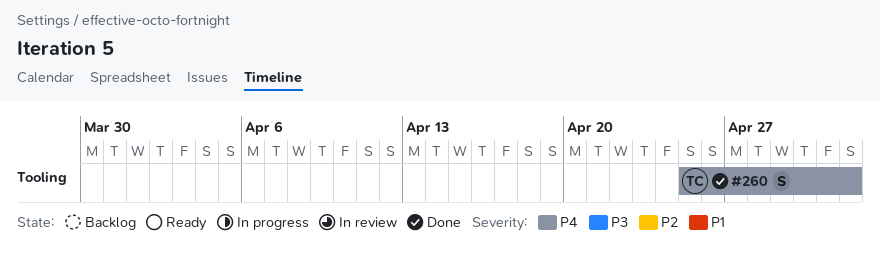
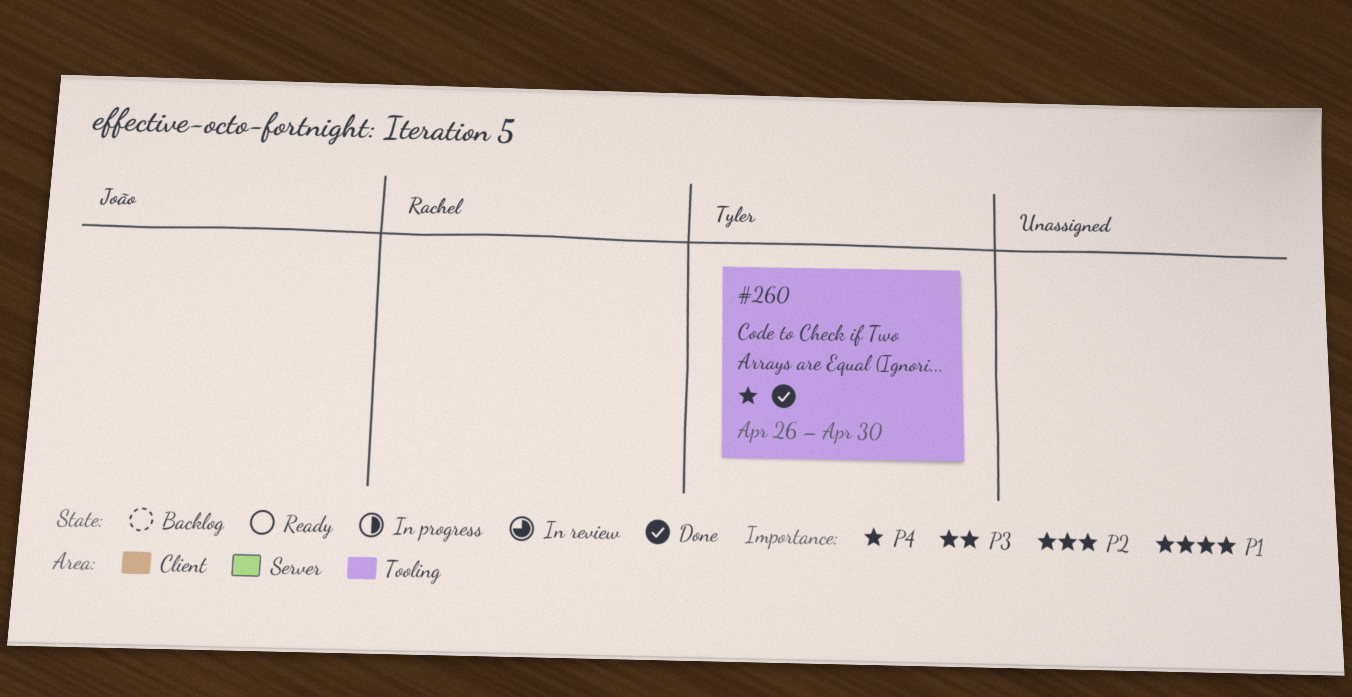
#260, start: Apr 25 -> Apr 26
#260, due: May 2 -> Apr 30

